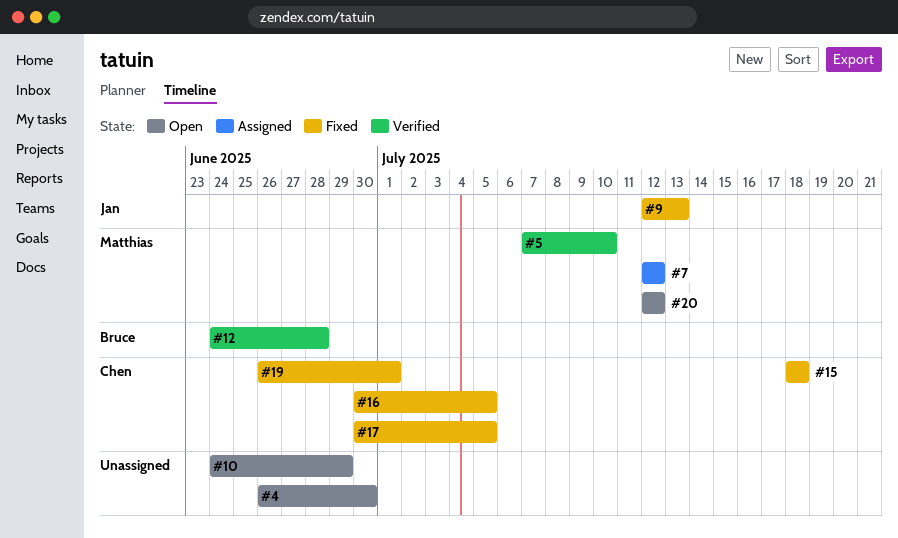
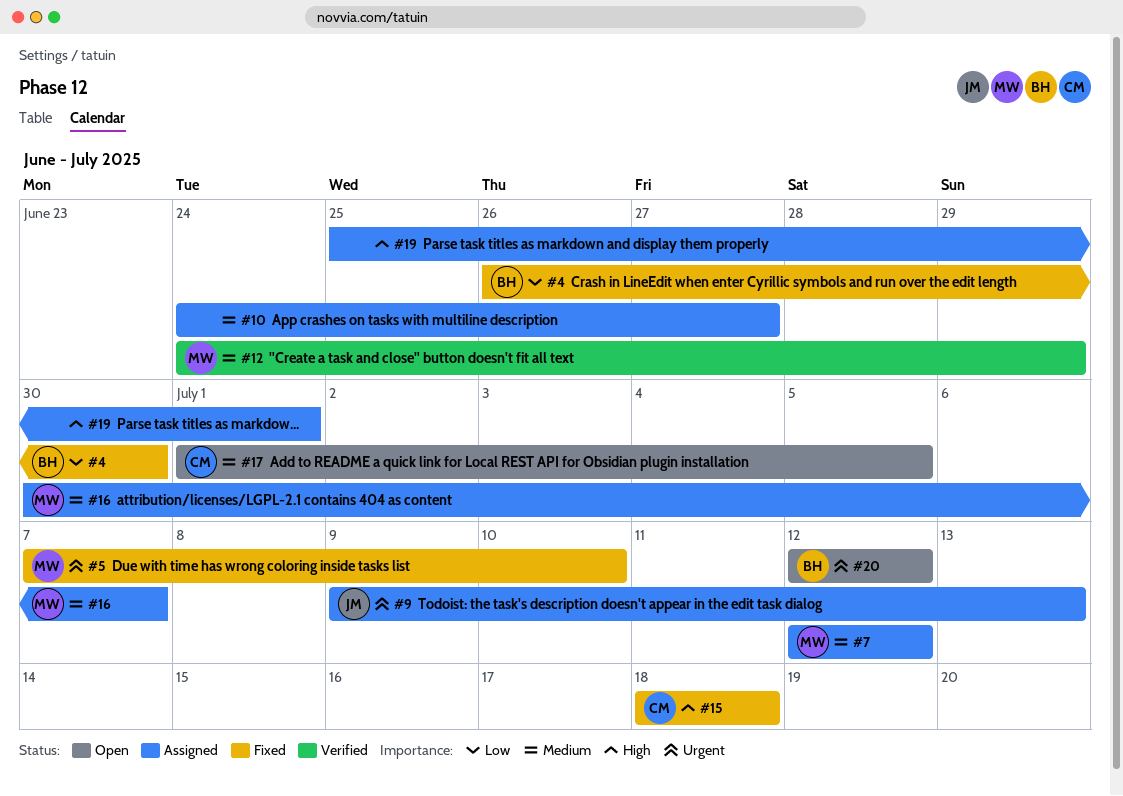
#4, status: Open -> Fixed
#4, owner: none -> Bruce
#5, status: Verified -> Fixed
#9, status: Fixed -> Assigned
#9, start: Jul 12 -> Jul 9
#10, status: Open -> Assigned
#10, due: Jun 29 -> Jun 27
#12, owner: Bruce -> Matthias
#12, due: Jun 28 -> Jun 29
#16, status: Fixed -> Assigned
#16, owner: Chen -> Matthias
#16, due: Jul 5 -> Jul 7
#17, status: Fixed -> Open
#17, start: Jun 30 -> Jul 1
#19, status: Fixed -> Assigned
#19, owner: Chen -> none
#19, start: Jun 26 -> Jun 25
#20, owner: Matthias -> Bruce

